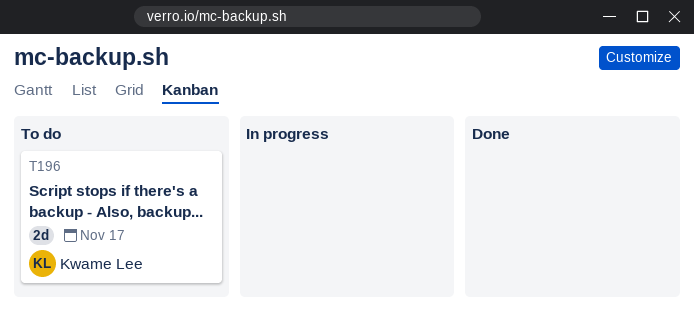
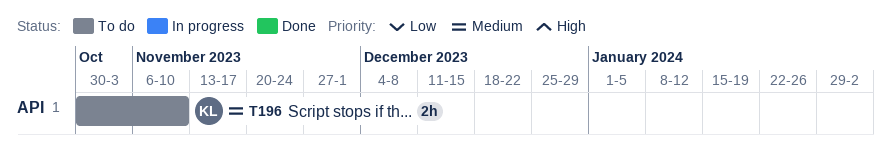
T196, estimate: 2d -> 2h
T196, due: Nov 17 -> Nov 10

